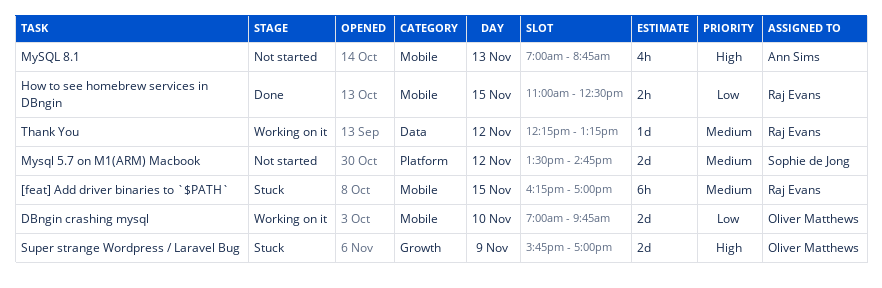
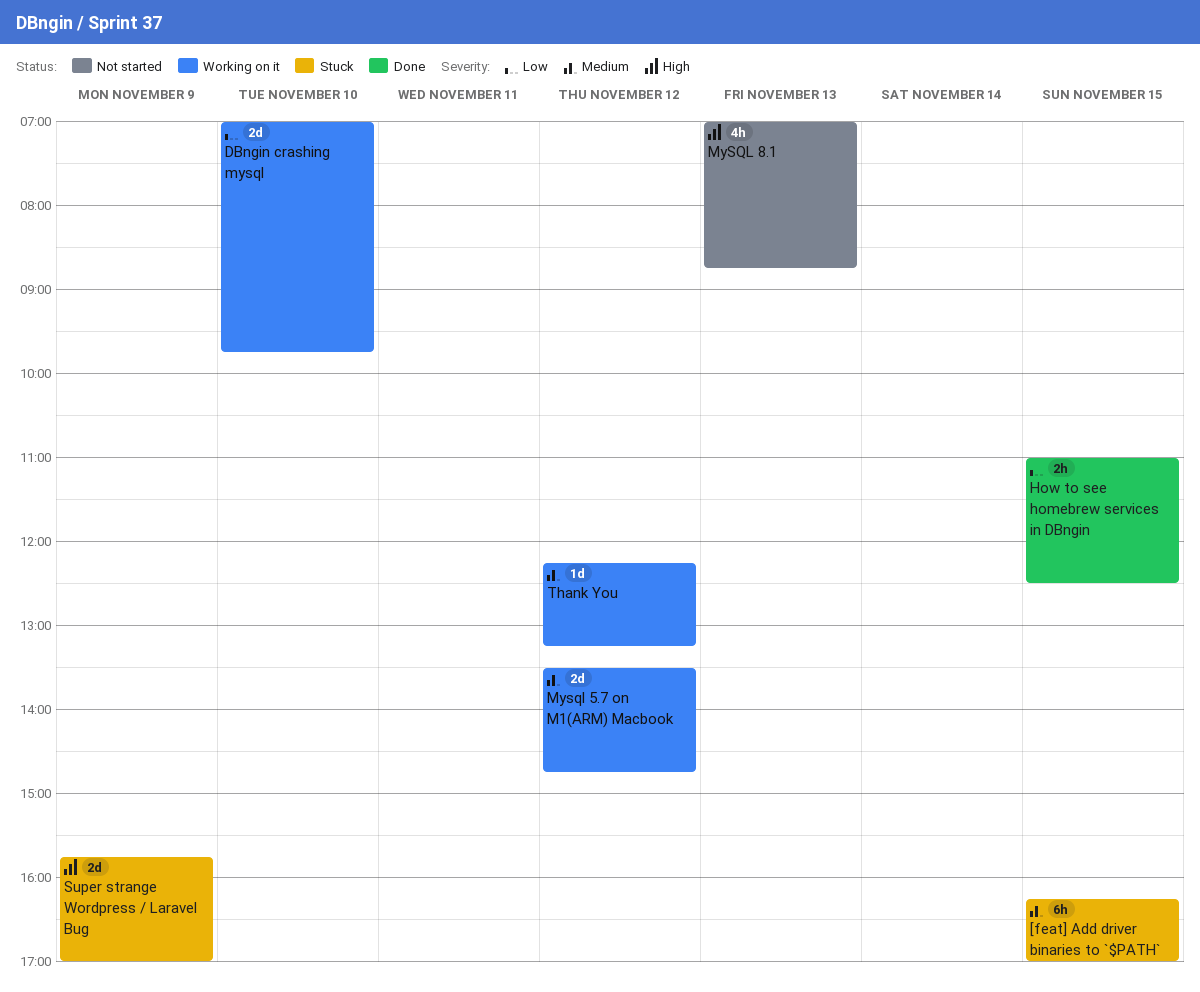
Mysql 5.7 on M1(ARM) Macbook, status: Not started -> Working on it

